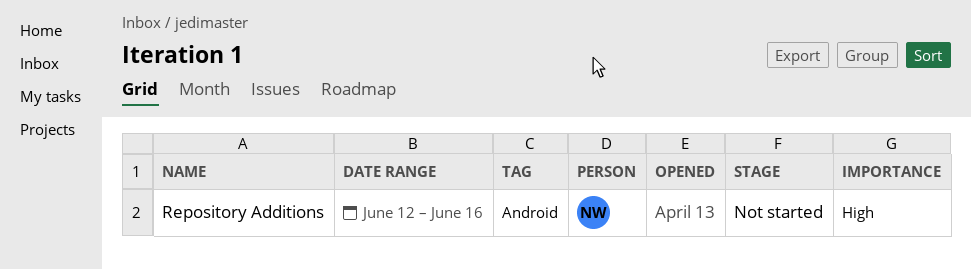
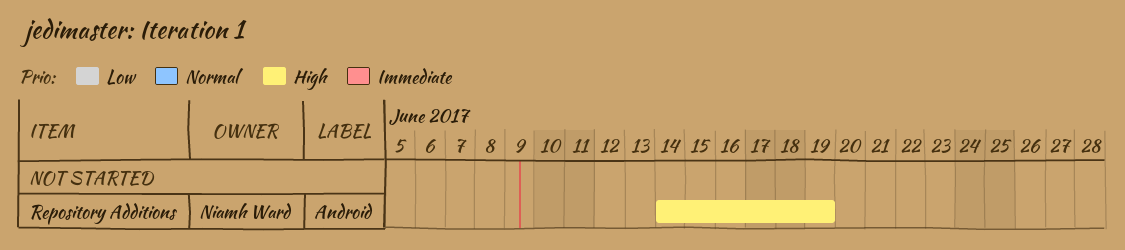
Repository Additions, start: Jun 12 -> Jun 14
Repository Additions, due: Jun 16 -> Jun 19

